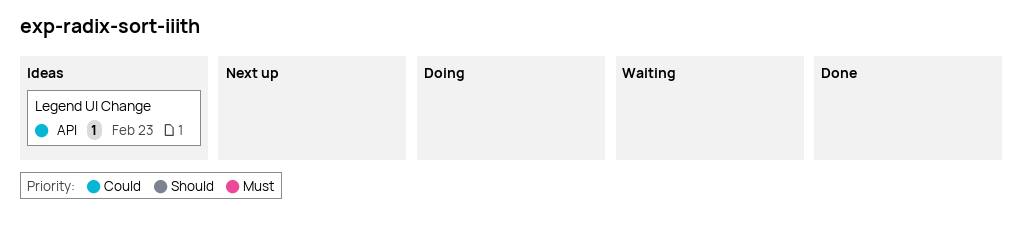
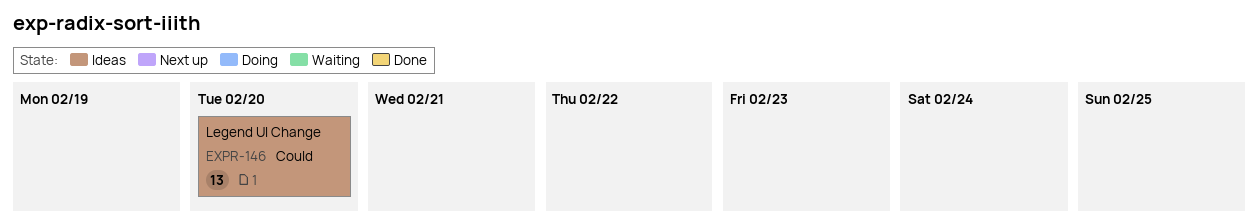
Legend UI Change, estimate: 1 -> 13
Legend UI Change, due: Feb 23 -> Feb 20

